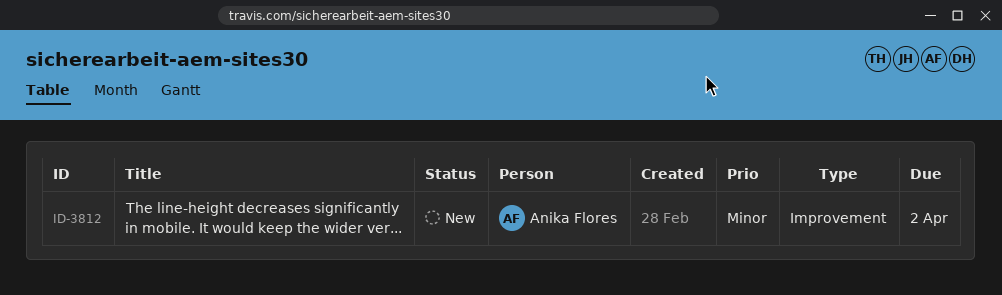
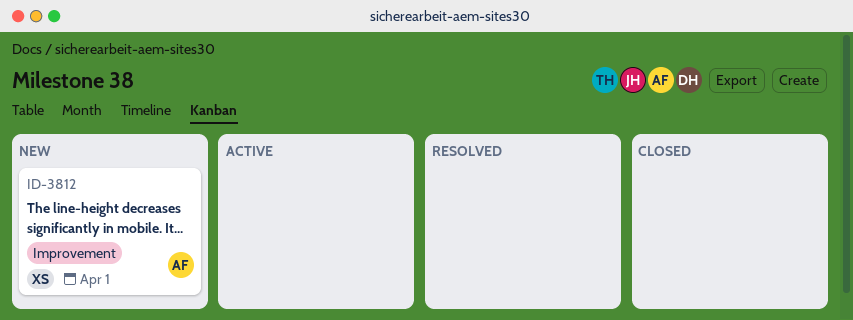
ID-3812, due: Apr 2 -> Apr 1

